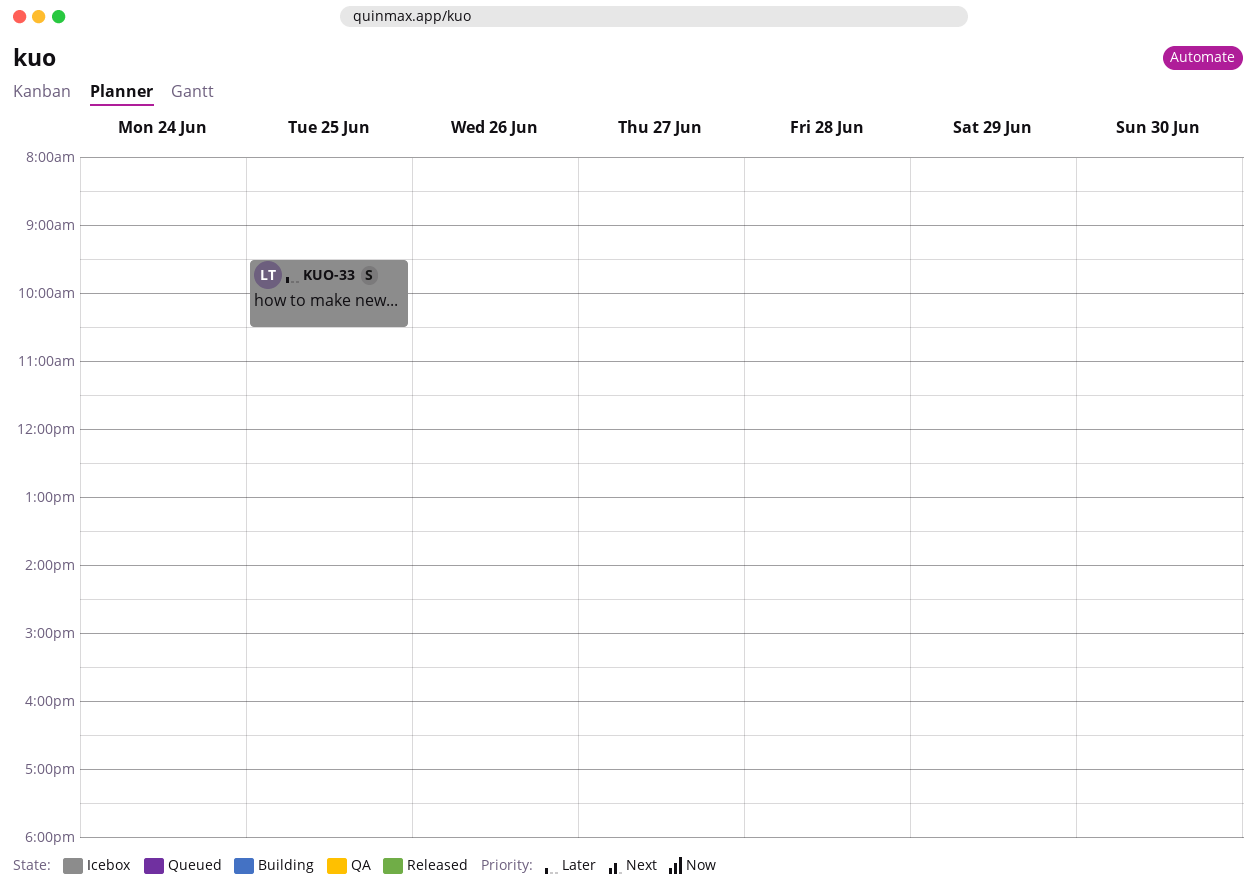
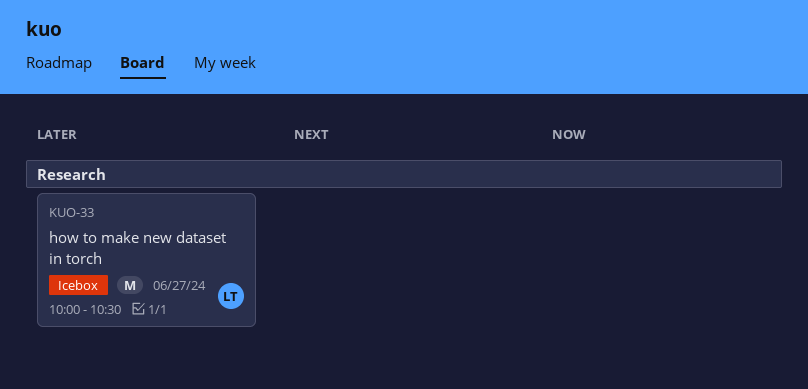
KUO-33, estimate: S -> M
KUO-33, day: Jun 25 -> Jun 27
KUO-33, begins: 09:30 -> 10:00

